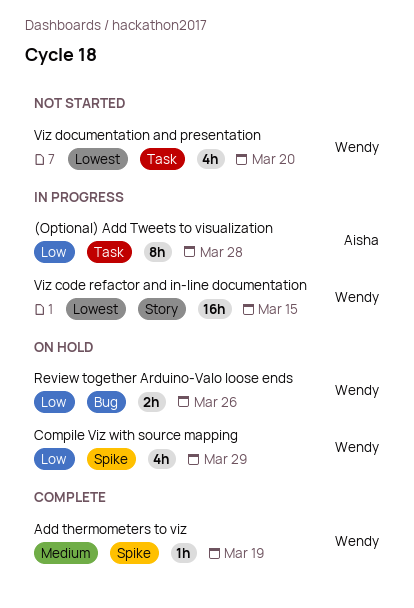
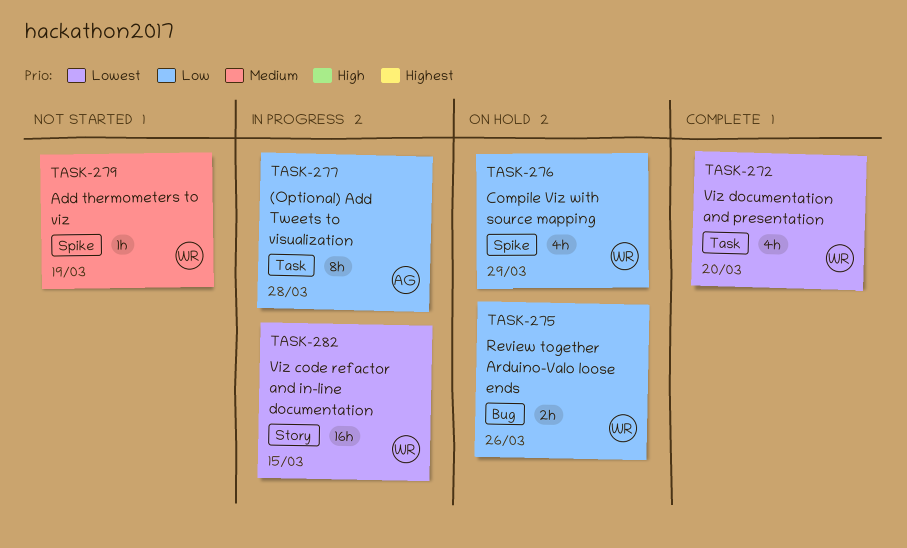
Add thermometers to viz, status: Complete -> Not started
Viz documentation and presentation, status: Not started -> Complete

